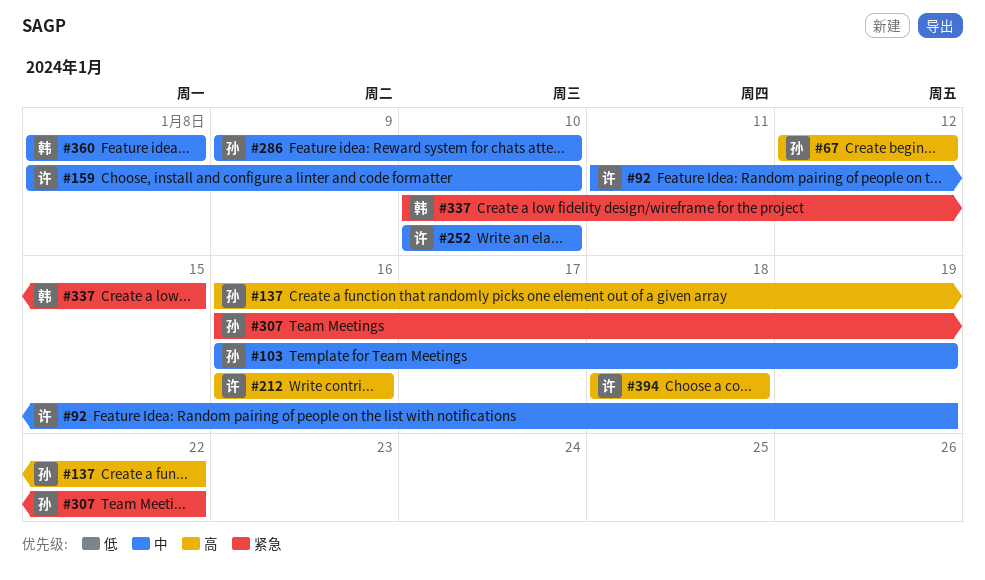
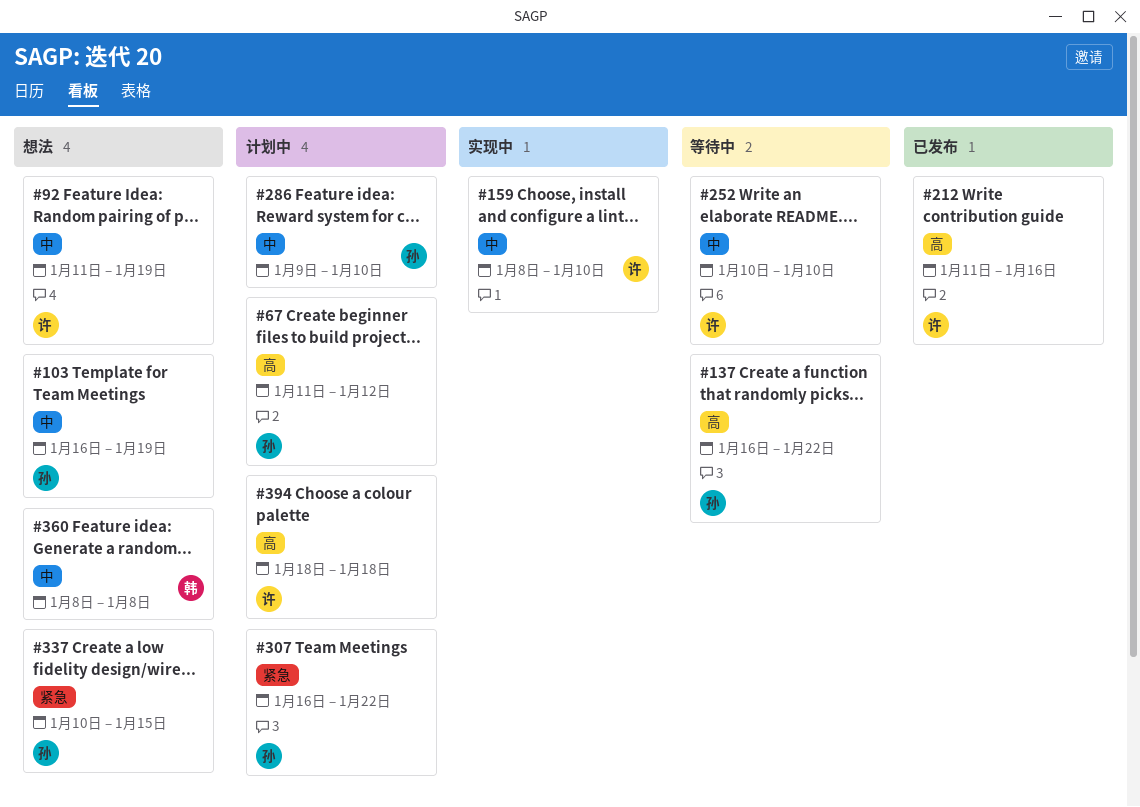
#67, start: Jan 12 -> Jan 11
#212, start: Jan 16 -> Jan 11
#337, owner: 韩 -> 孙

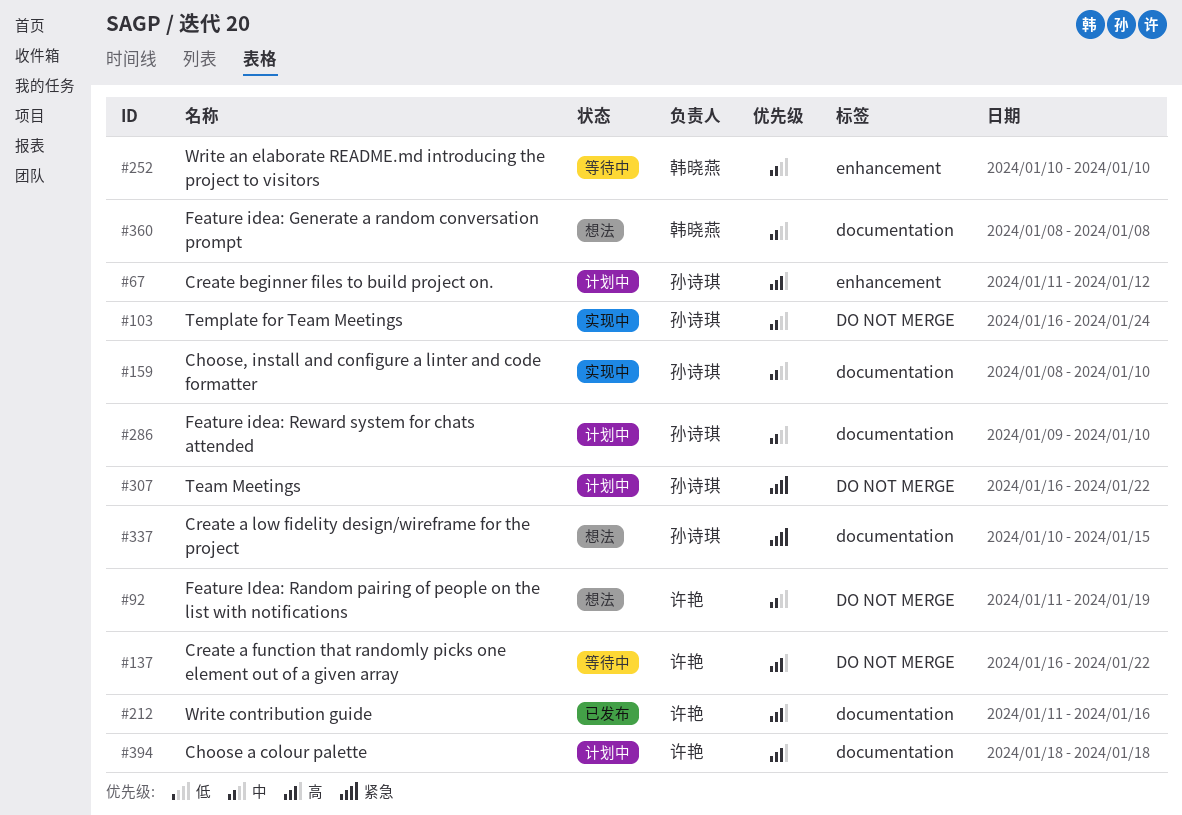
#103, status: 想法 -> 实现中
#103, due: Jan 19 -> Jan 24
#137, owner: 孙诗琪 -> 许艳
#159, owner: 许艳 -> 孙诗琪
#252, owner: 许艳 -> 韩晓燕

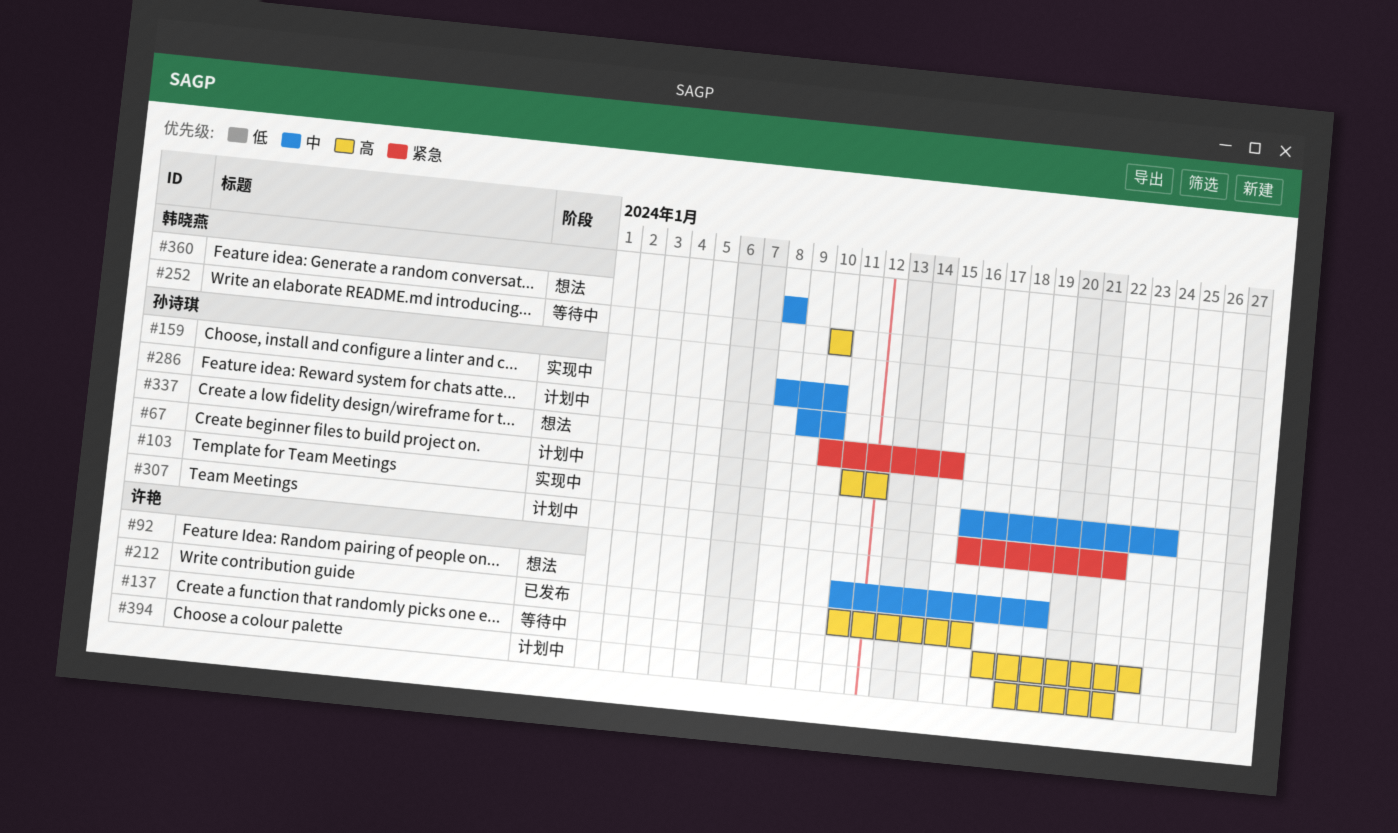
#137, start: Jan 16 -> Jan 17
#137, due: Jan 22 -> Jan 23
#252, priority: 中 -> 高
#394, due: Jan 18 -> Jan 22

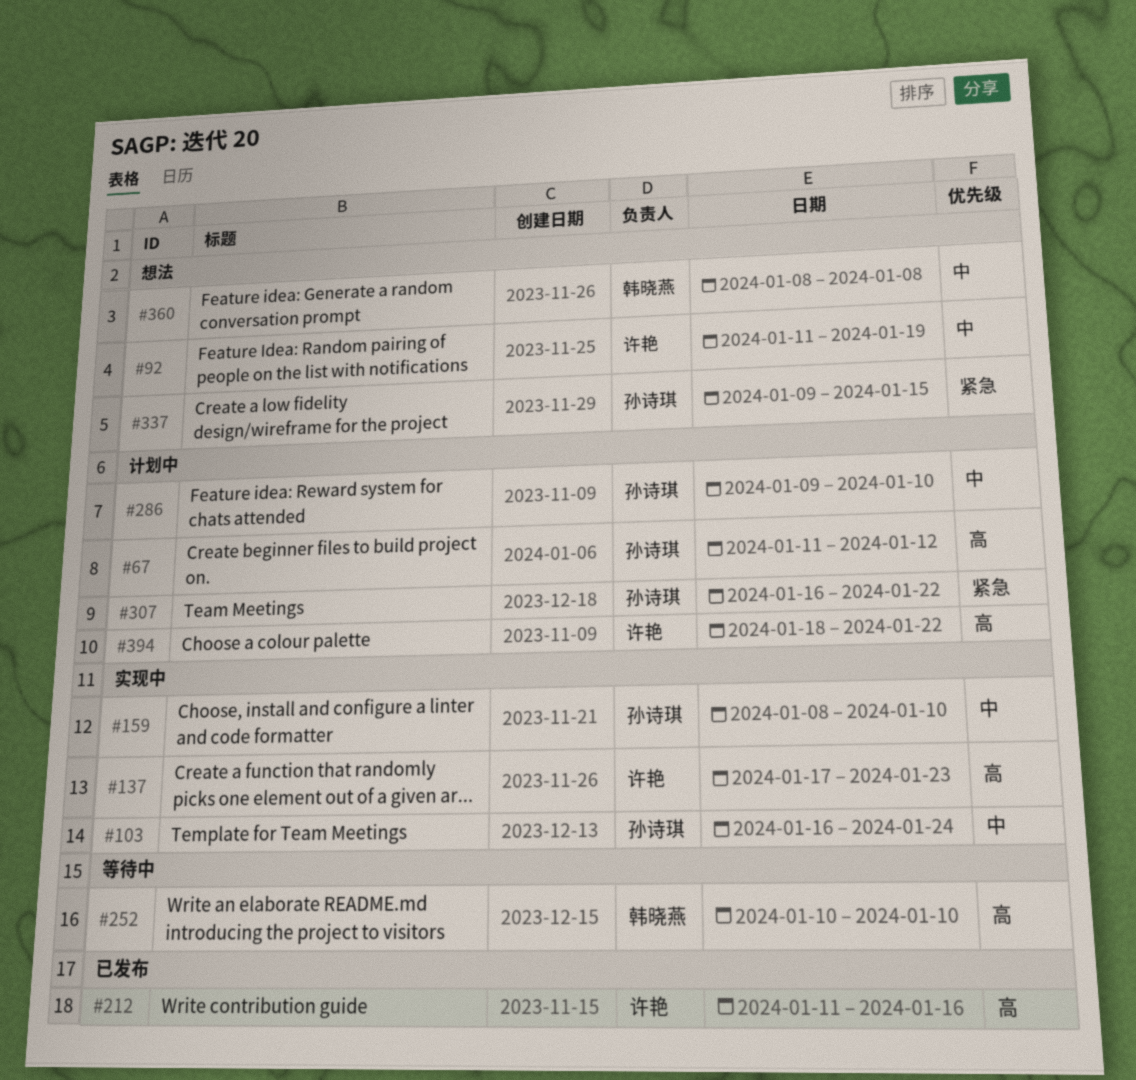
#137, status: 等待中 -> 实现中
#337, start: Jan 10 -> Jan 9

